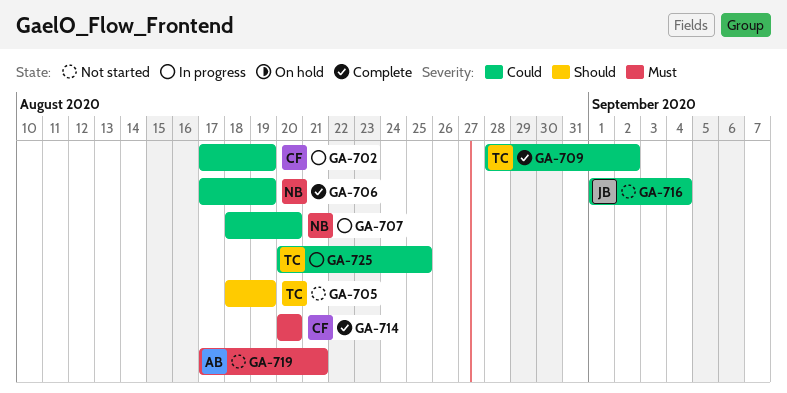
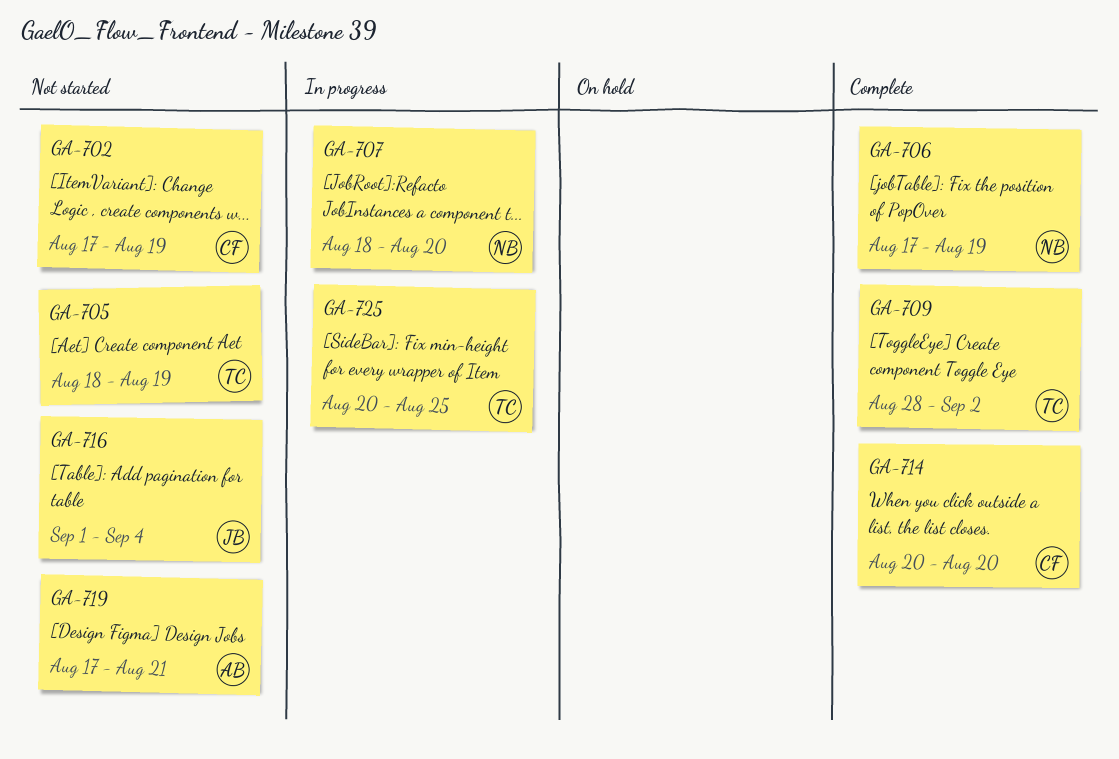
GA-702, status: In progress -> Not started

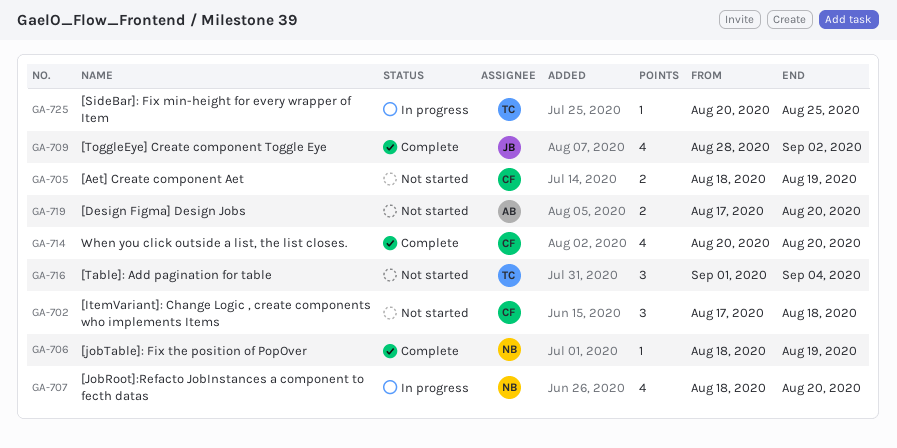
GA-702, due: Aug 19 -> Aug 18
GA-705, owner: TC -> CF
GA-706, start: Aug 17 -> Aug 18
GA-709, owner: TC -> JB
GA-716, owner: JB -> TC
GA-719, due: Aug 21 -> Aug 20

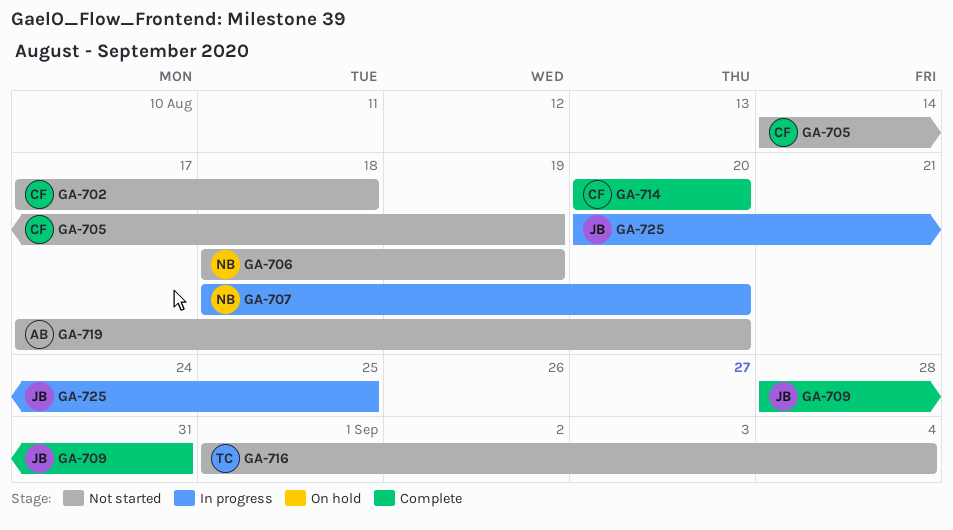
GA-705, start: Aug 18 -> Aug 14
GA-706, status: Complete -> Not started
GA-709, due: Sep 2 -> Aug 31
GA-725, owner: TC -> JB

